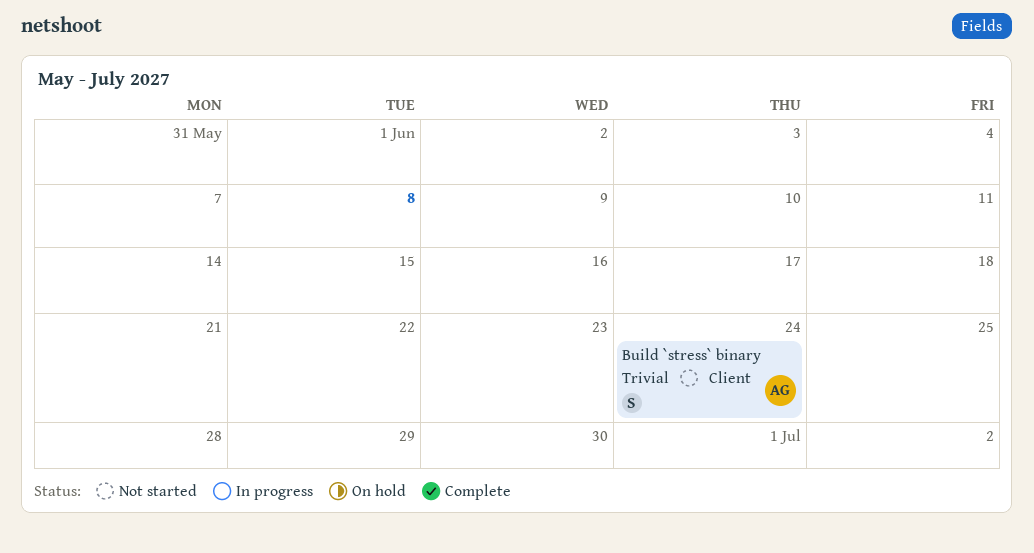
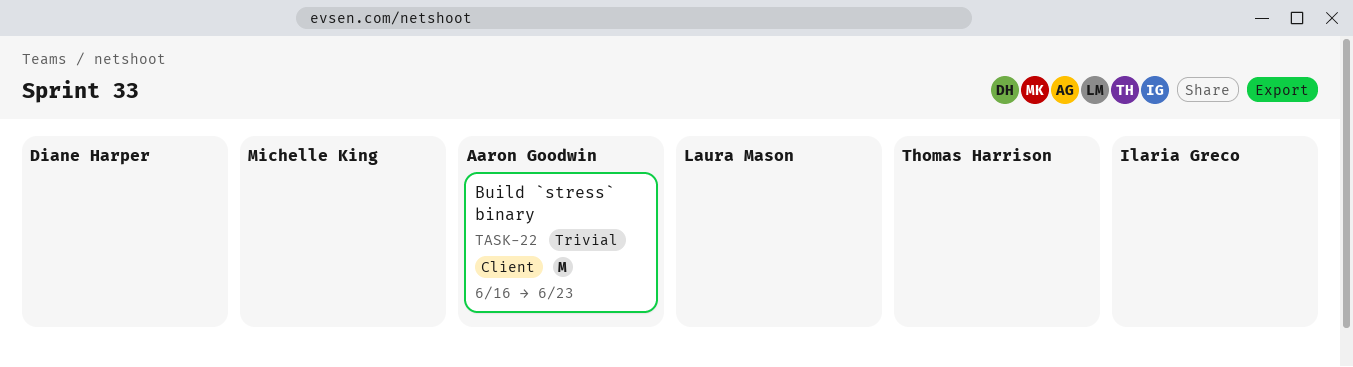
Build `stress` binary, estimate: S -> M
Build `stress` binary, due: Jun 24 -> Jun 23

